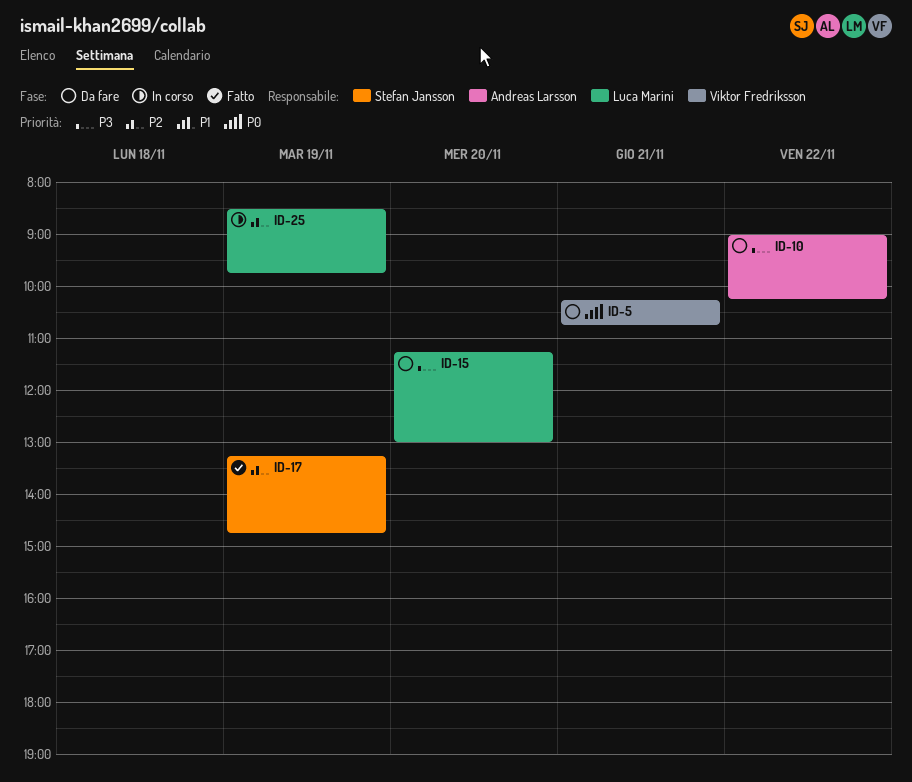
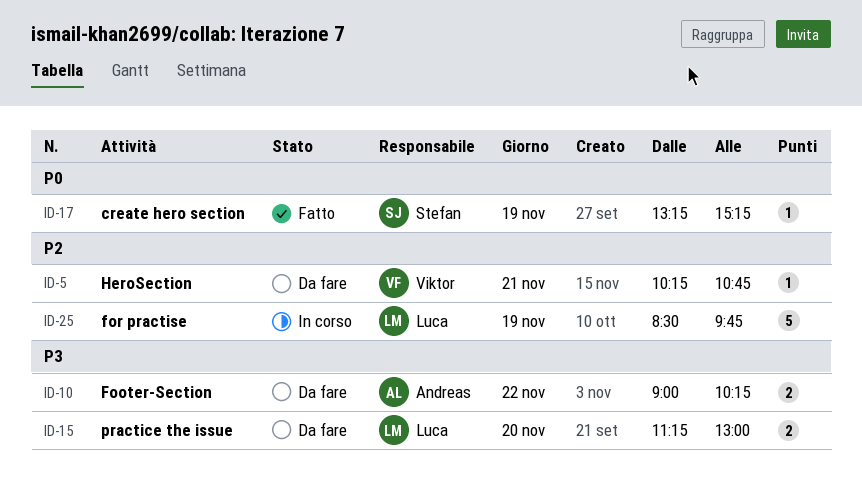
ID-5, priority: P0 -> P2
ID-17, priority: P2 -> P0
ID-17, ends: 14:45 -> 15:15

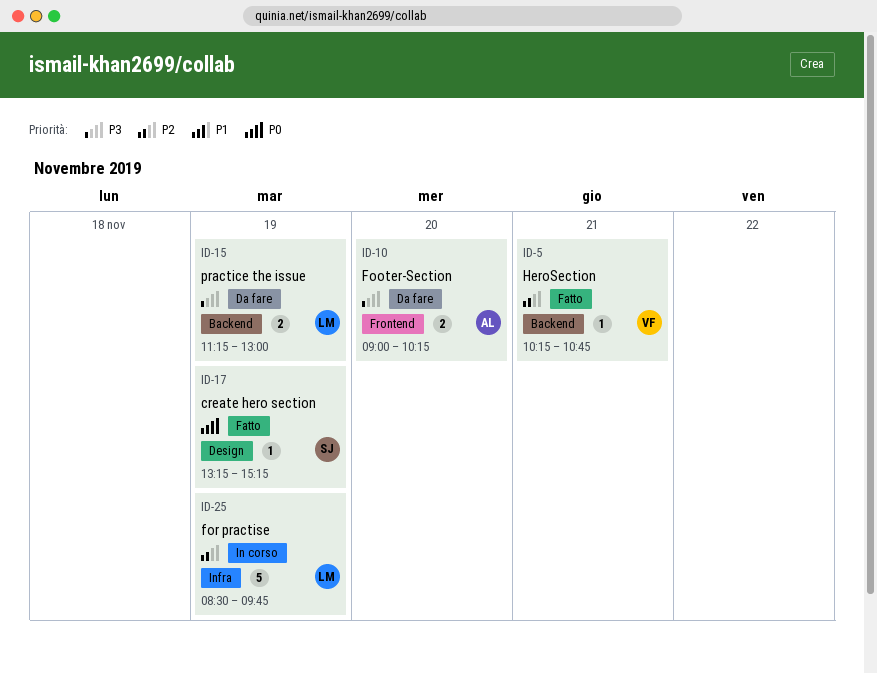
ID-5, status: Da fare -> Fatto
ID-10, day: Nov 22 -> Nov 20
ID-15, day: Nov 20 -> Nov 19

